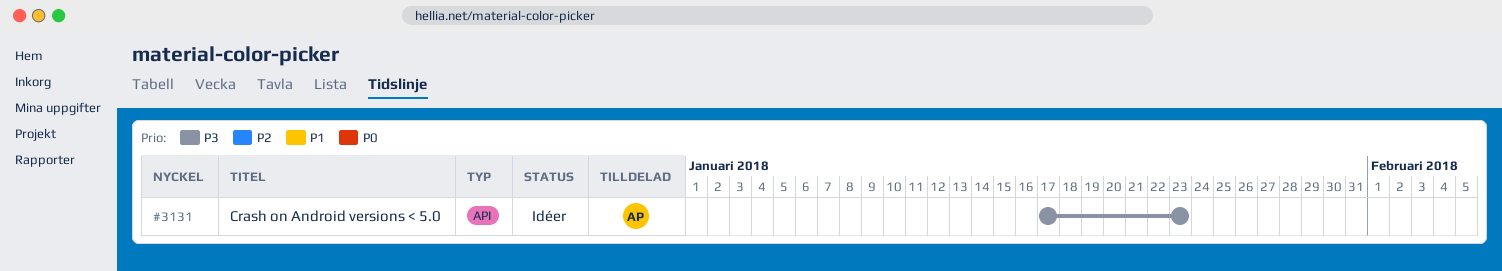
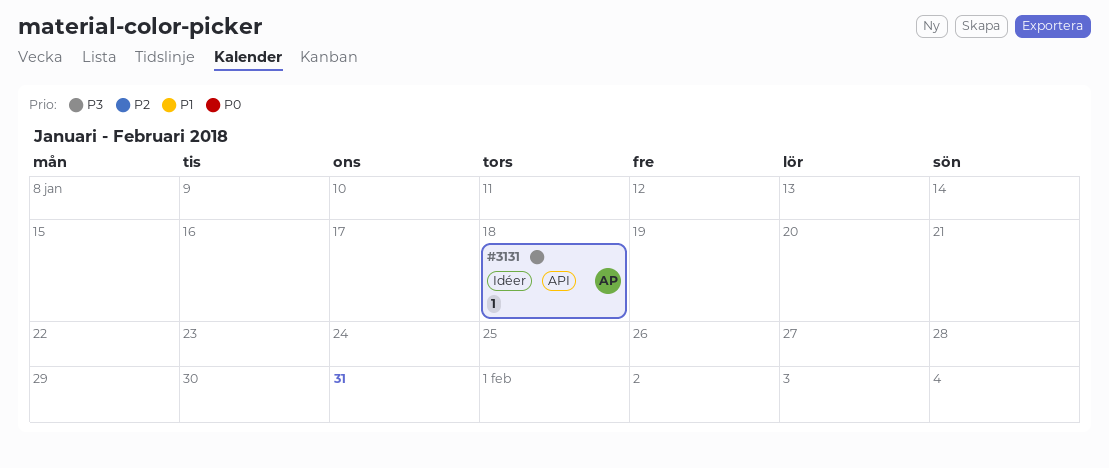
#3131, due: Jan 23 -> Jan 18

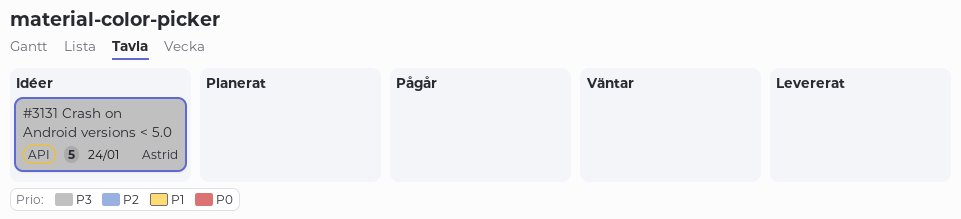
#3131, estimate: 1 -> 5
#3131, due: Jan 18 -> Jan 24

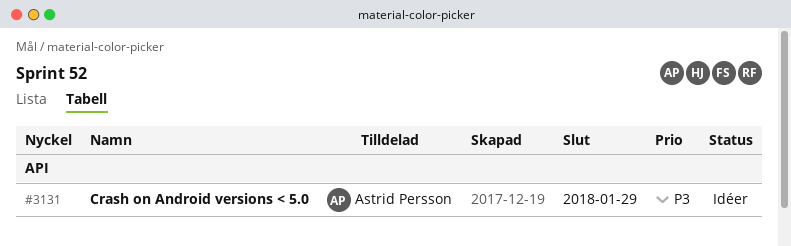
#3131, due: Jan 24 -> Jan 29

